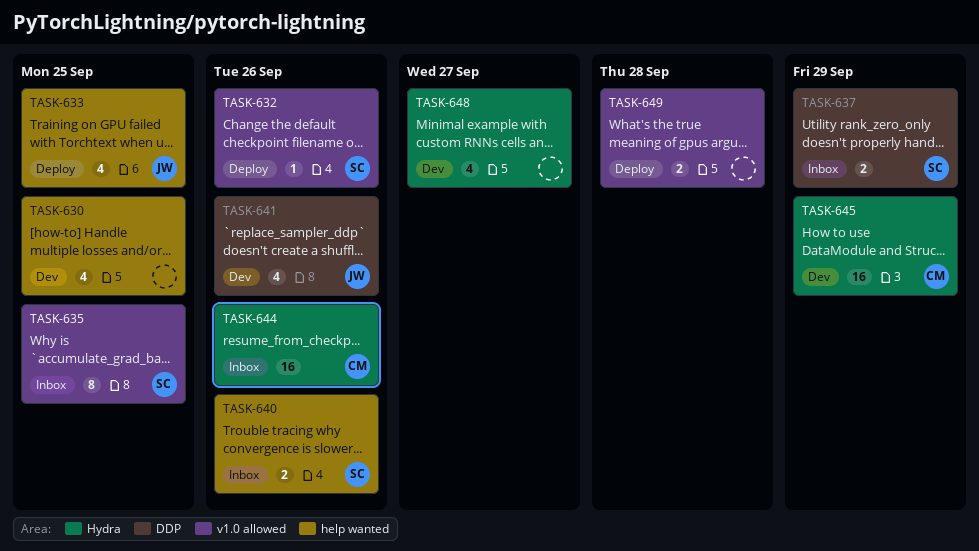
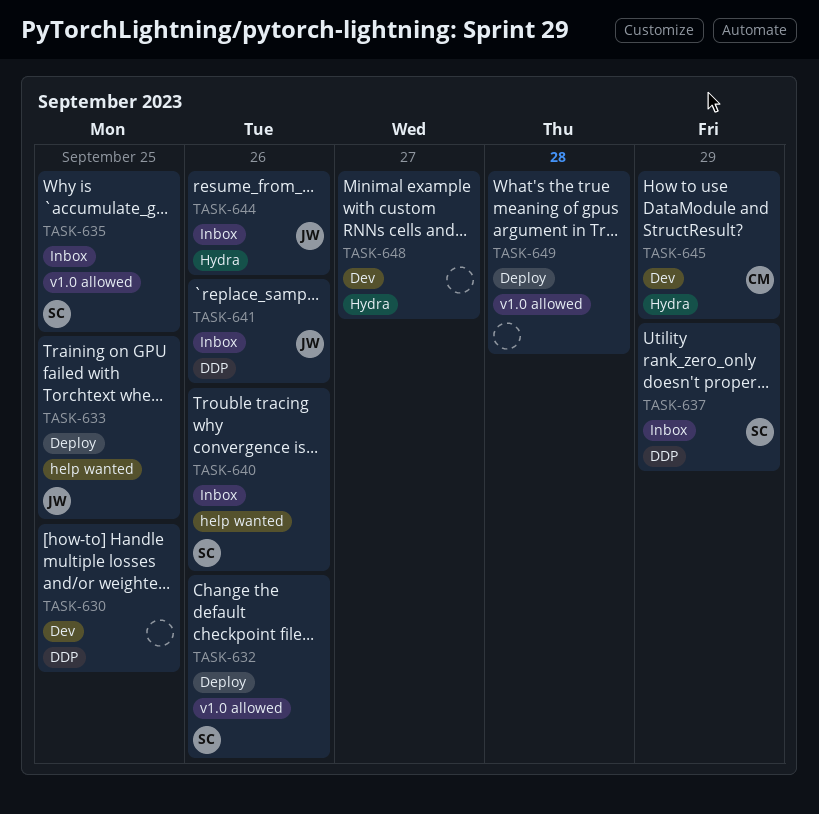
TASK-630, label: help wanted -> DDP
TASK-641, status: Dev -> Inbox
TASK-644, owner: CM -> JW

